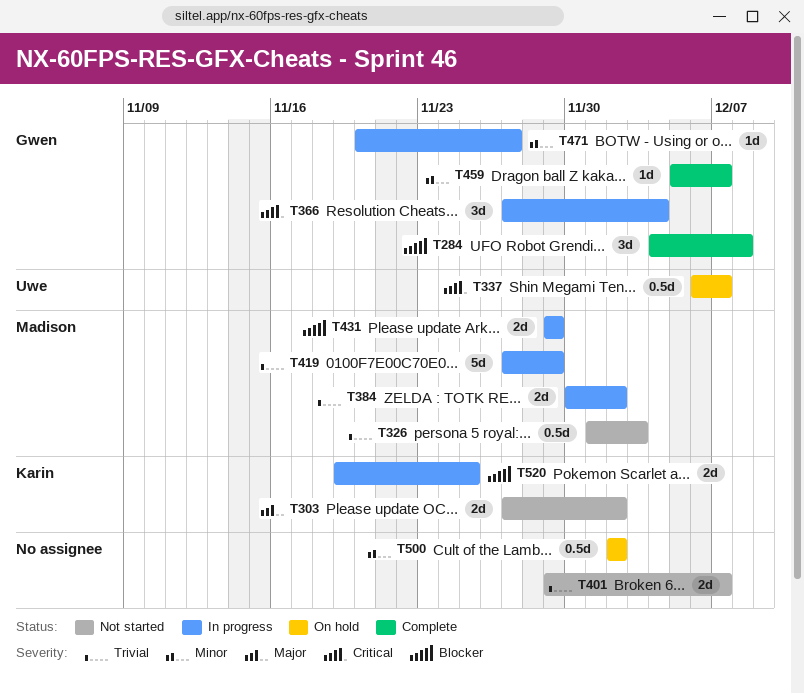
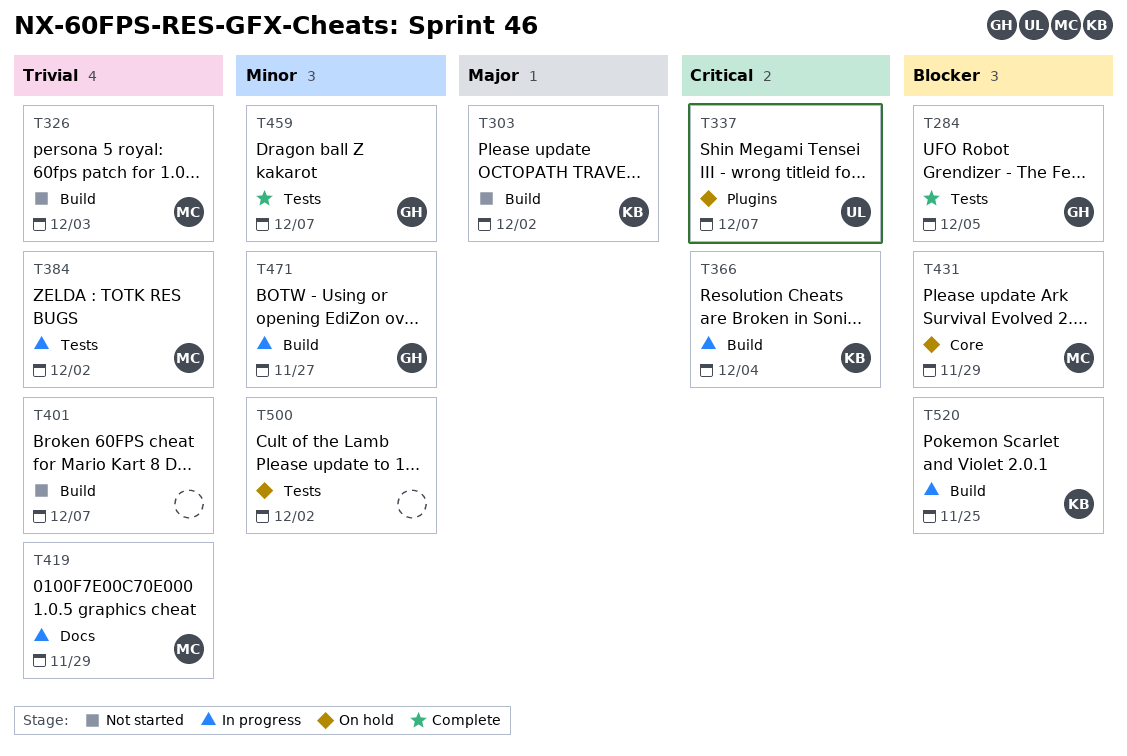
T284, due: Dec 8 -> Dec 5
T366, owner: Gwen -> Karin
T431, status: In progress -> On hold

